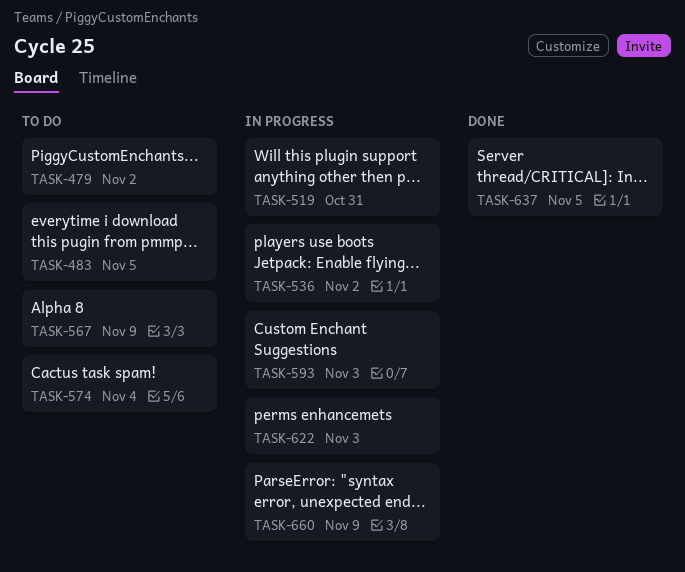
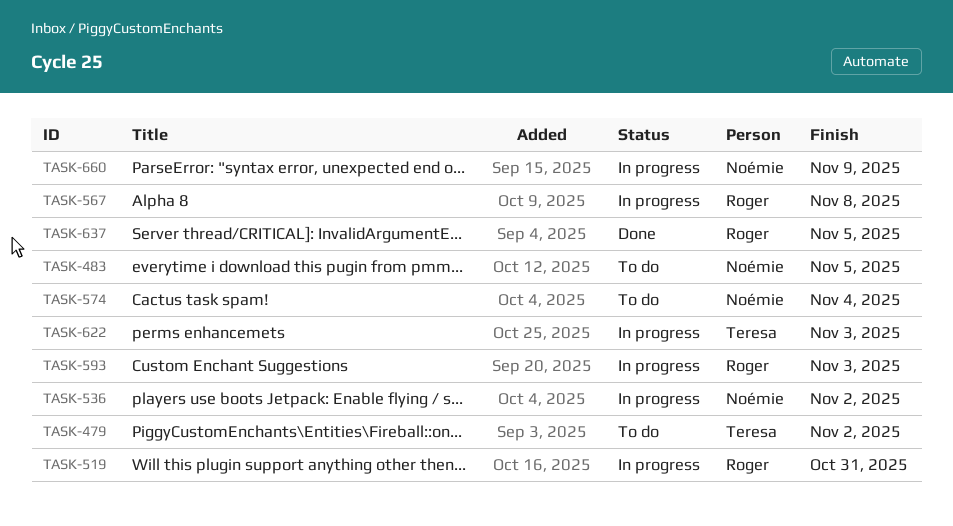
TASK-567, status: To do -> In progress
TASK-567, due: Nov 9 -> Nov 8

